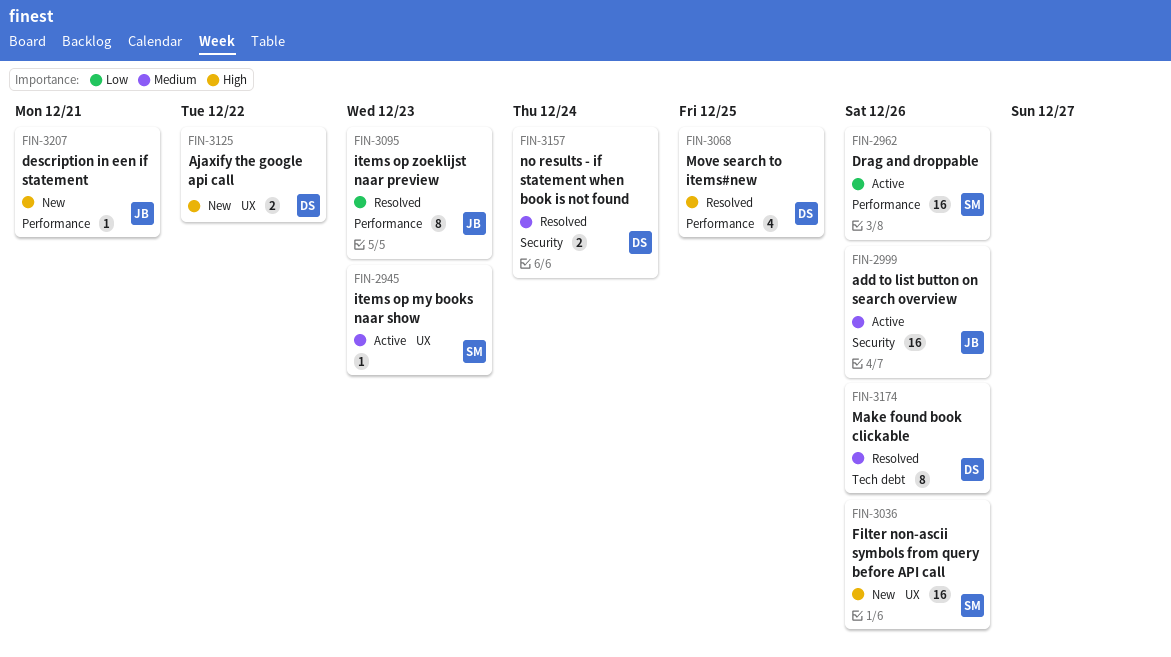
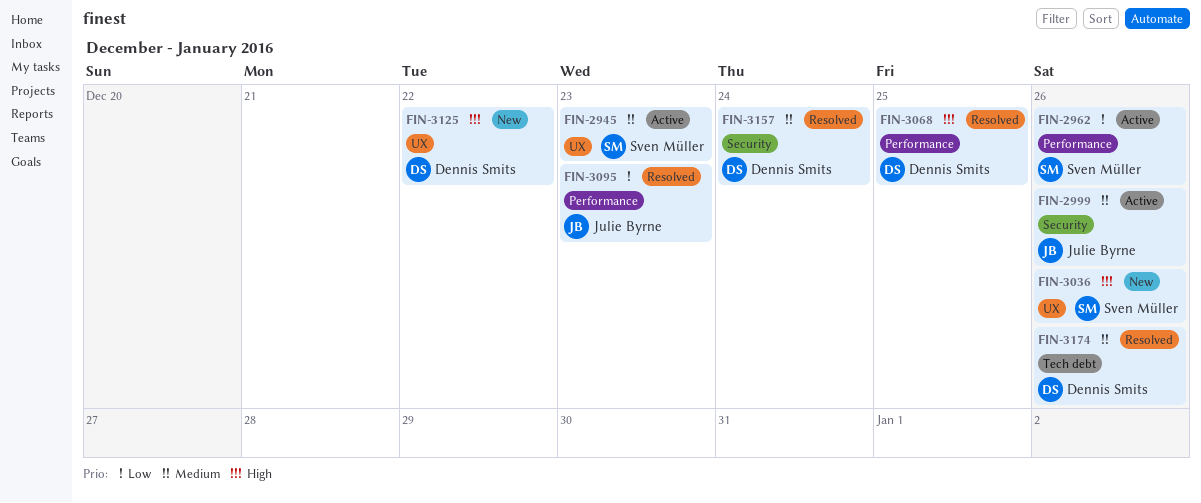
FIN-3207: present -> none

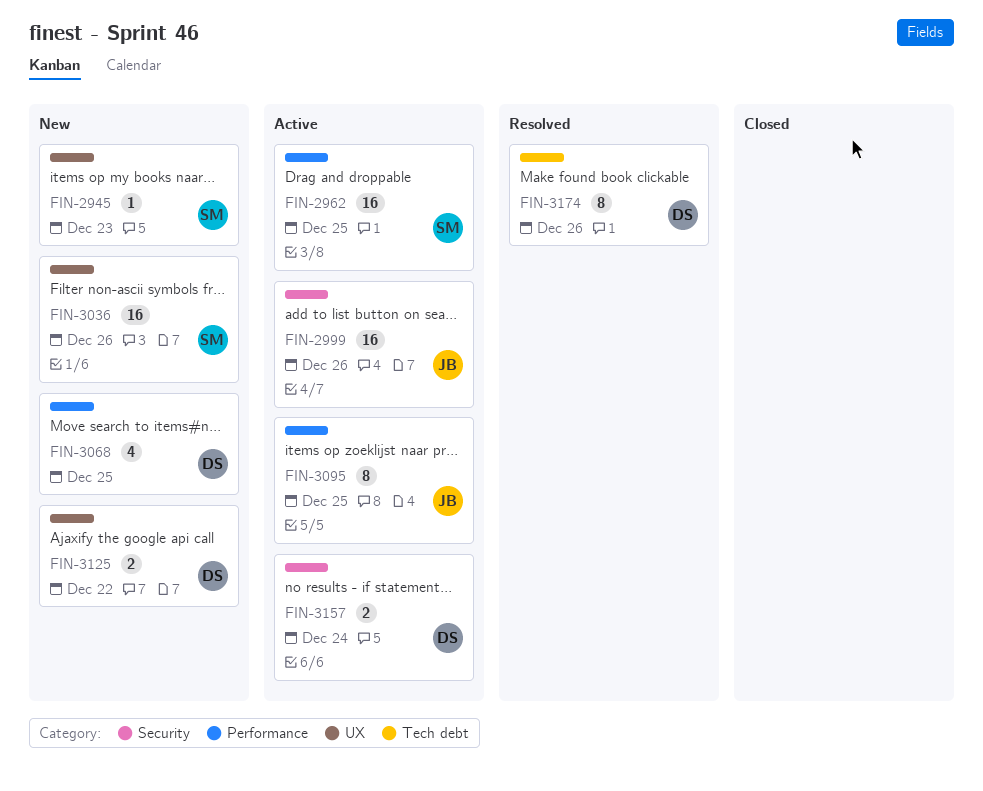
FIN-2945, status: Active -> New
FIN-2962, due: Dec 26 -> Dec 25
FIN-3068, status: Resolved -> New
FIN-3095, status: Resolved -> Active
FIN-3095, due: Dec 23 -> Dec 25
FIN-3157, status: Resolved -> Active

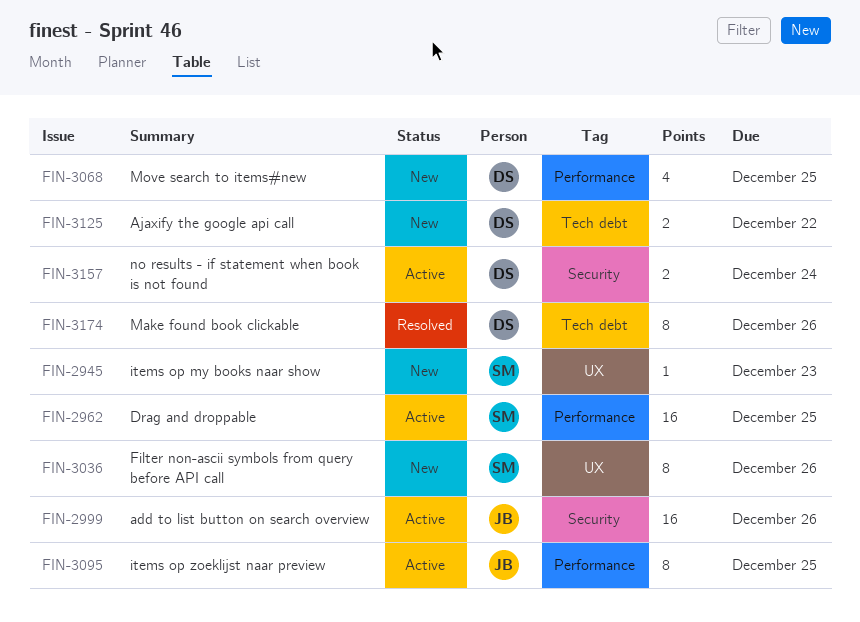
FIN-3036, estimate: 16 -> 8
FIN-3125, label: UX -> Tech debt

